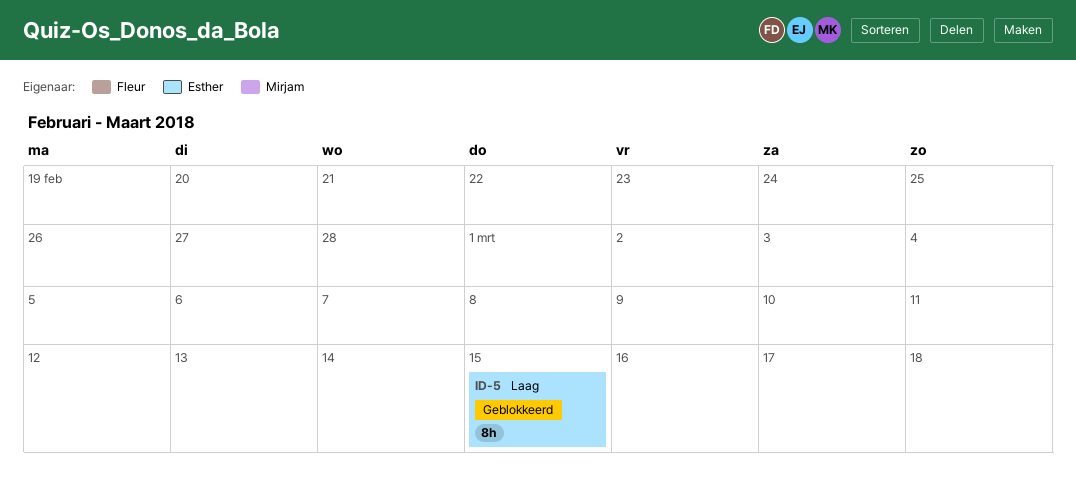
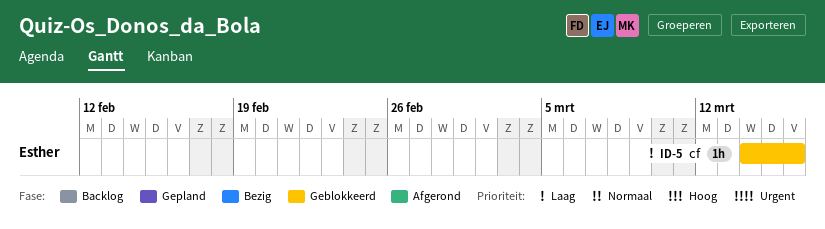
ID-5, estimate: 8h -> 1h
ID-5, due: Mar 15 -> Mar 16

